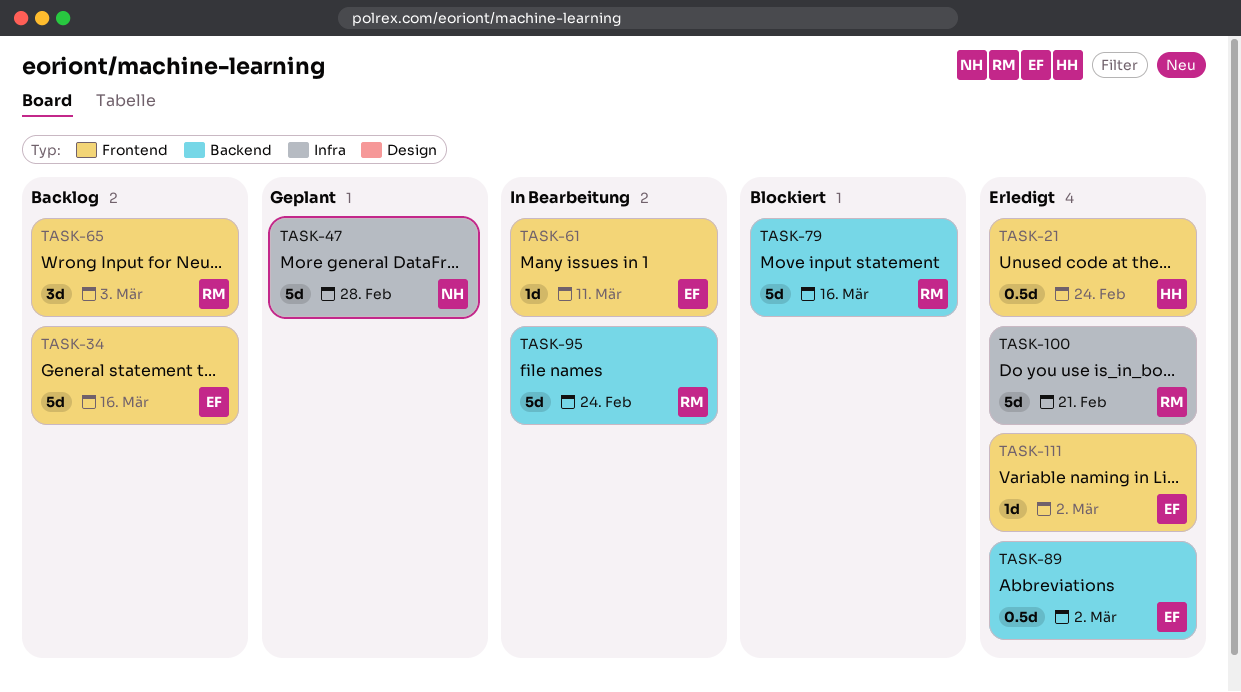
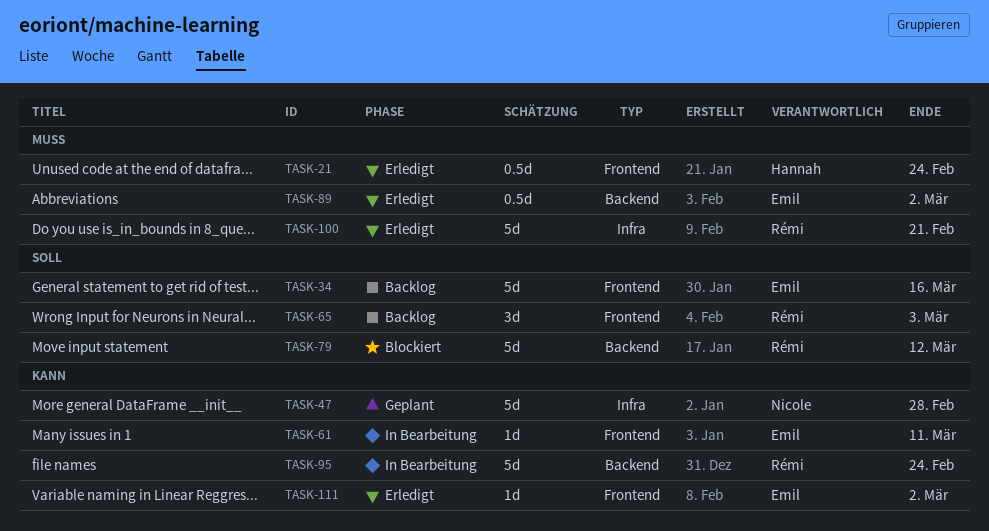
TASK-79, due: Mar 16 -> Mar 12

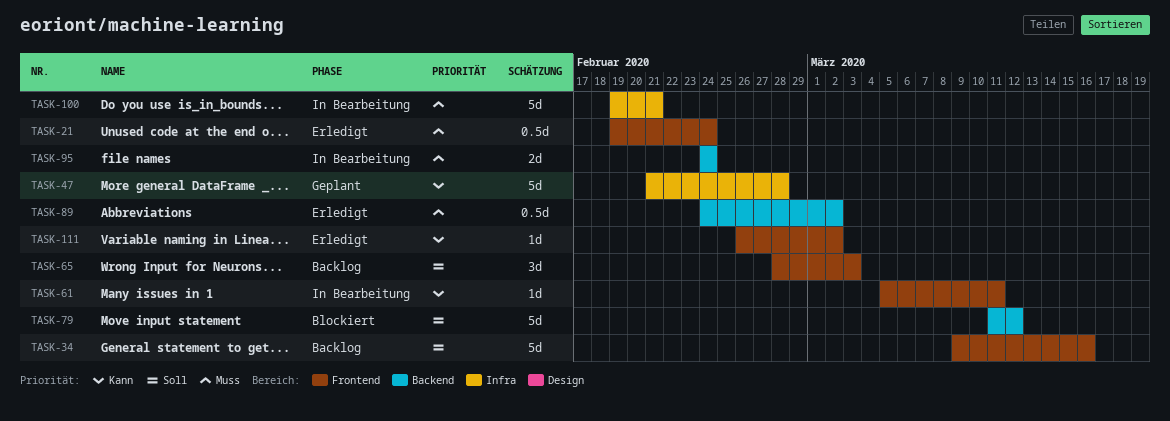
TASK-95, priority: Kann -> Muss
TASK-95, estimate: 5d -> 2d
TASK-100, status: Erledigt -> In Bearbeitung

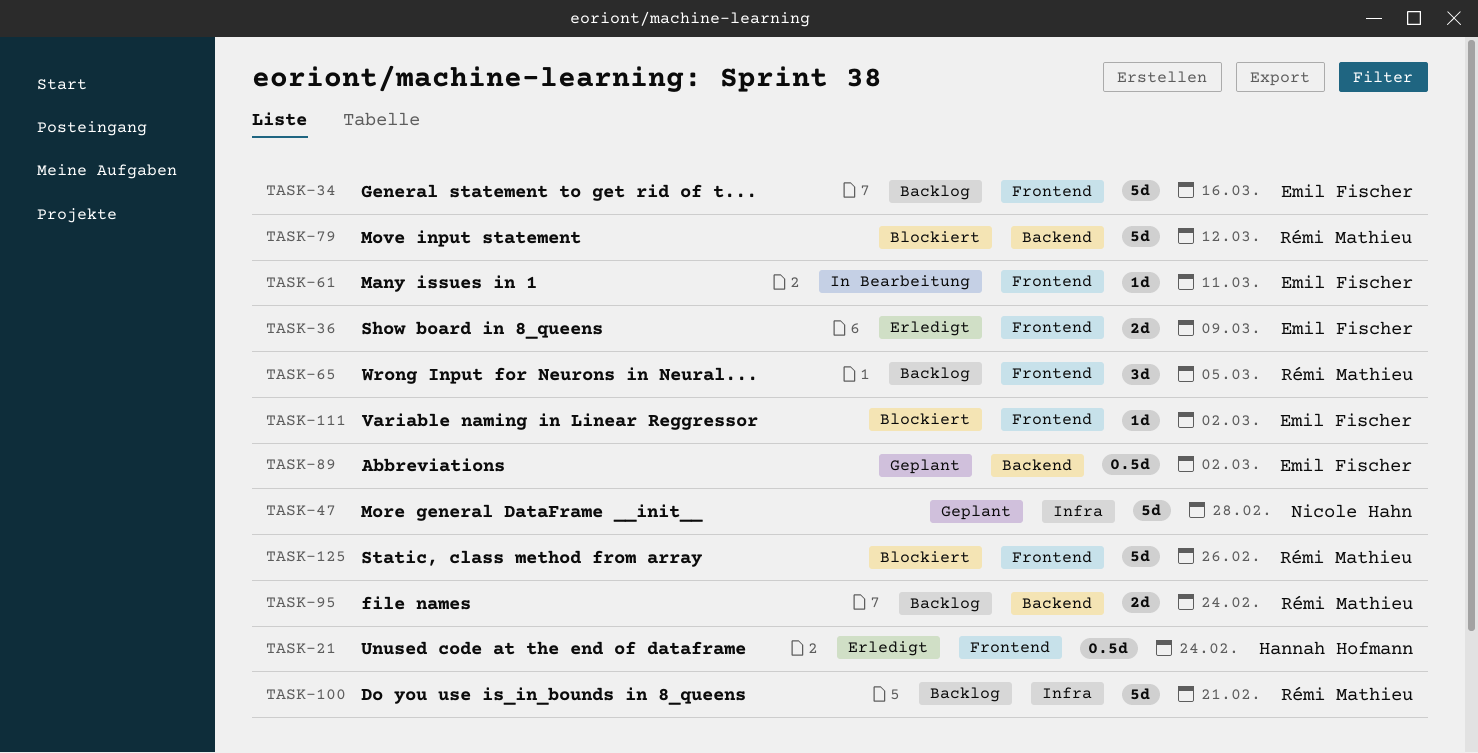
TASK-36: none -> present
TASK-65, due: Mar 3 -> Mar 5
TASK-89, status: Erledigt -> Geplant
TASK-95, status: In Bearbeitung -> Backlog
TASK-100, status: In Bearbeitung -> Backlog
TASK-111, status: Erledigt -> Blockiert
TASK-125: none -> present

